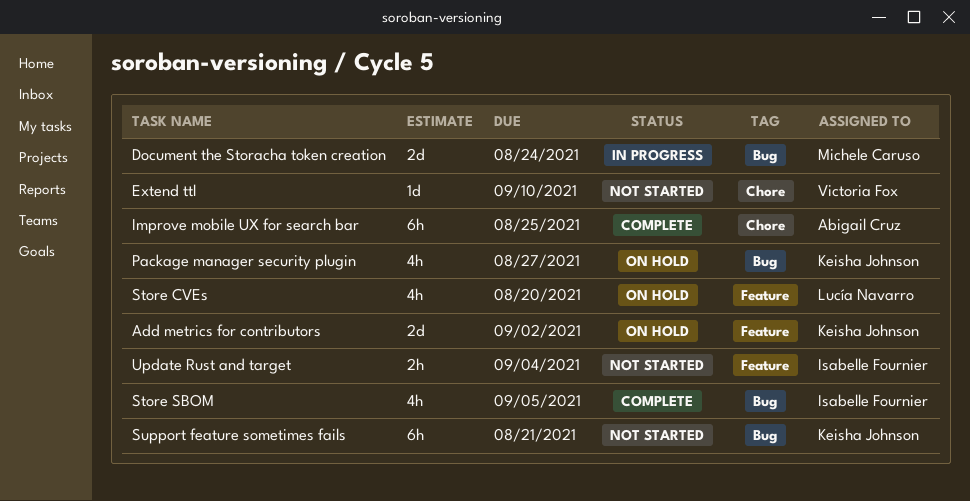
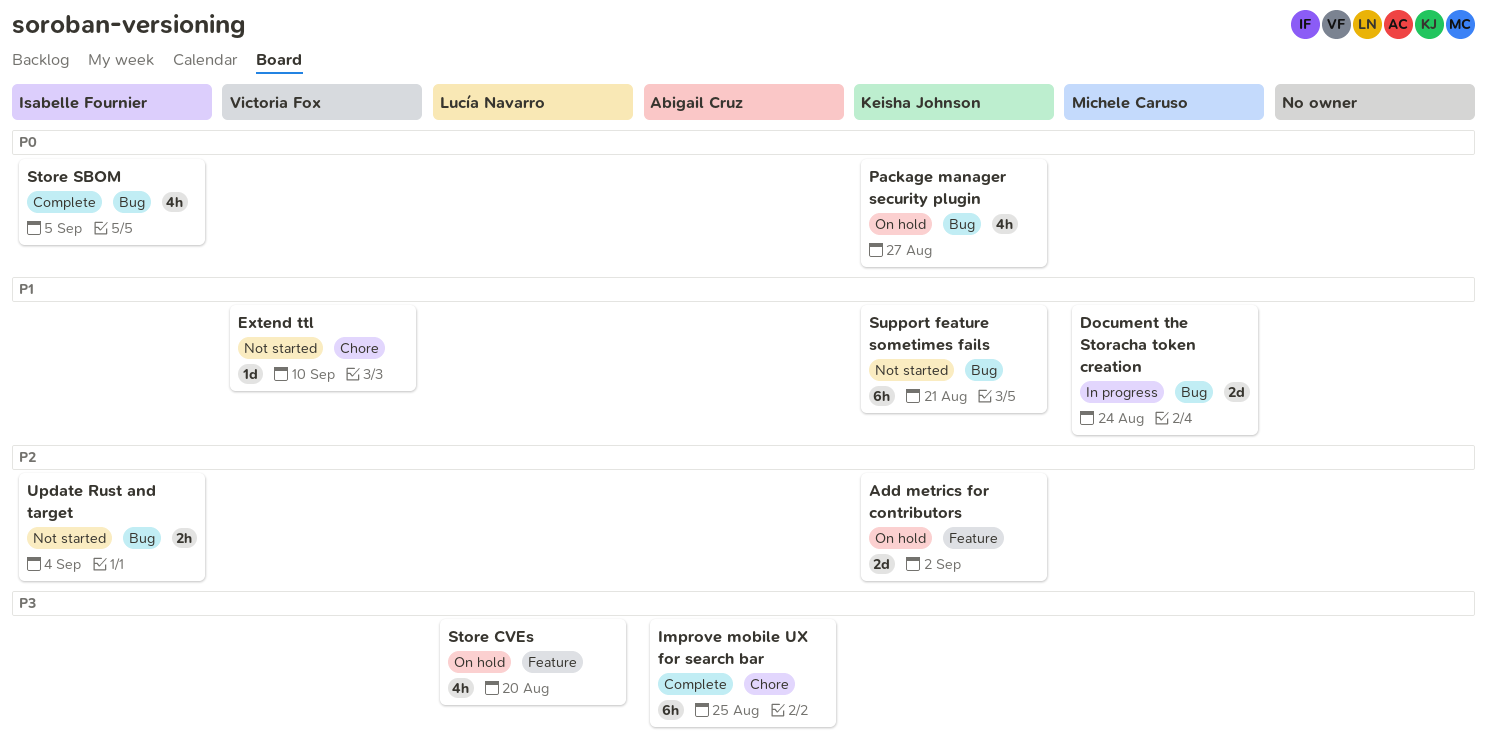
Update Rust and target, label: Feature -> Bug

